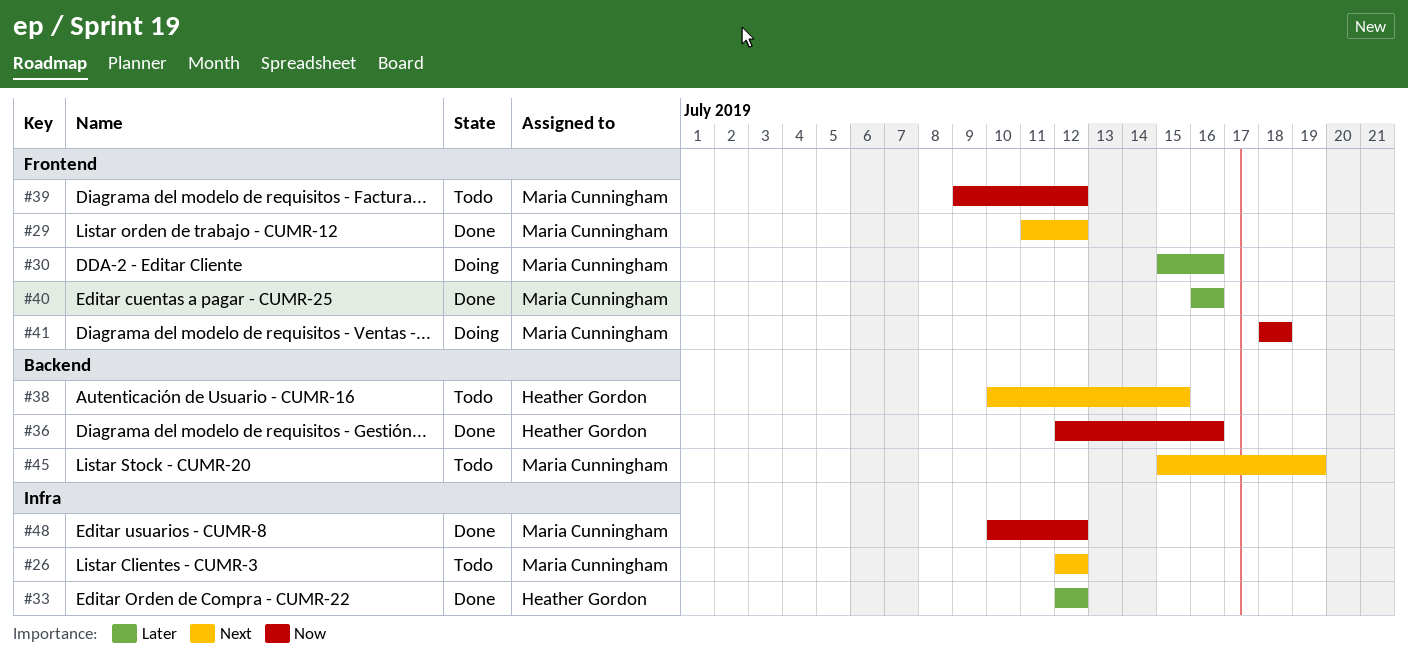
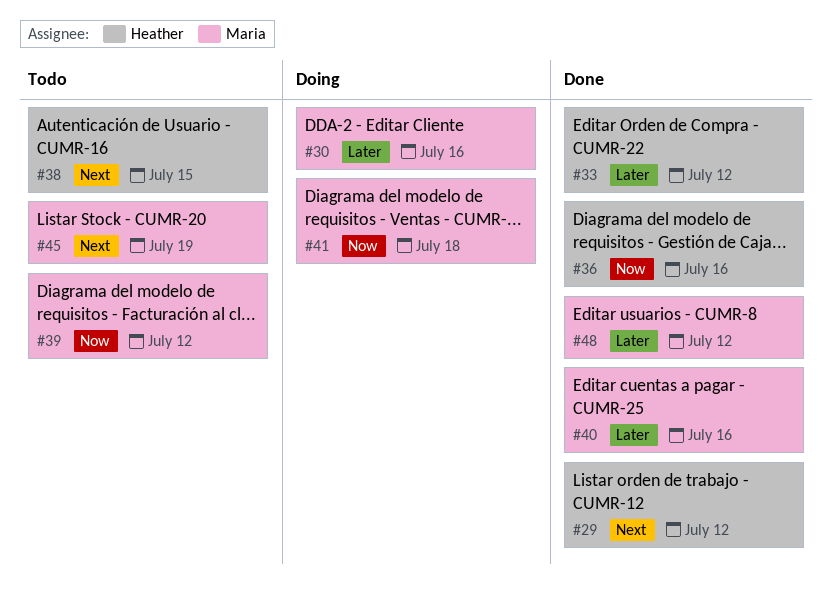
#26: present -> none
#29, owner: Maria Cunningham -> Heather Gordon
#48, priority: Now -> Later

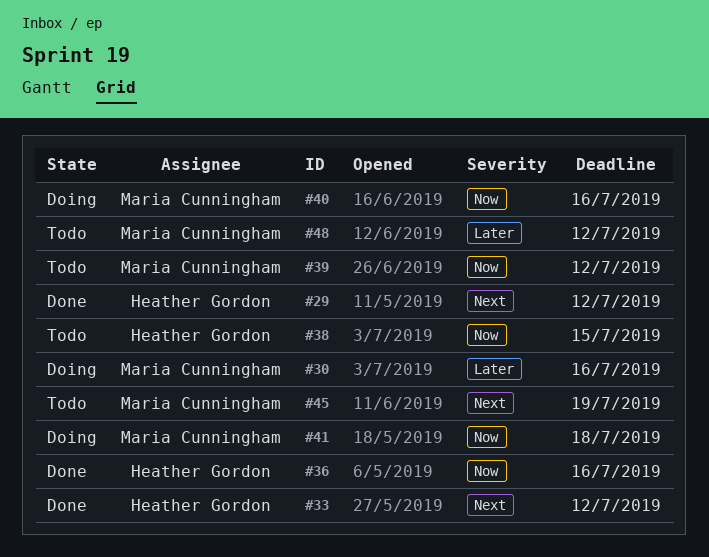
#33, priority: Later -> Next
#38, priority: Next -> Now
#40, status: Done -> Doing
#40, priority: Later -> Now
#48, status: Done -> Todo

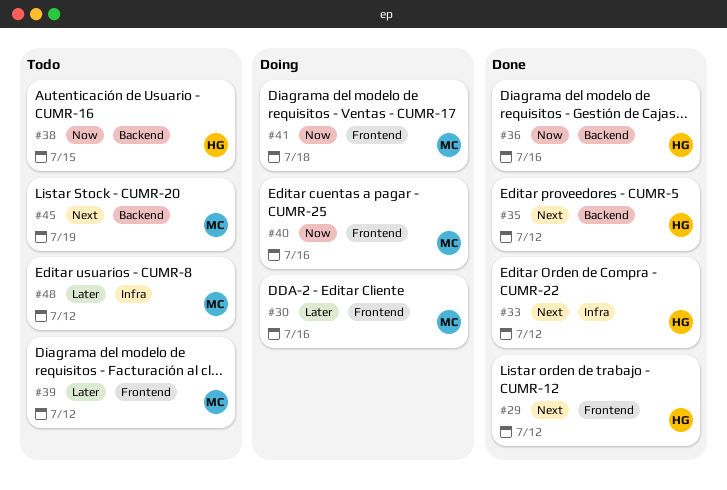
#35: none -> present
#39, priority: Now -> Later

